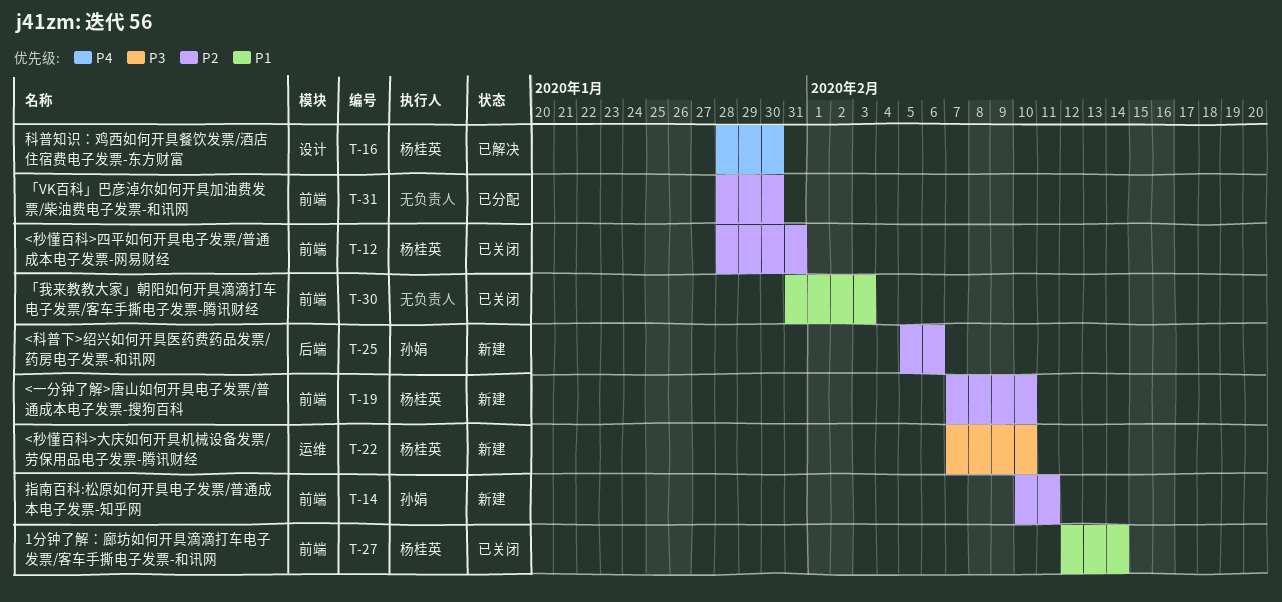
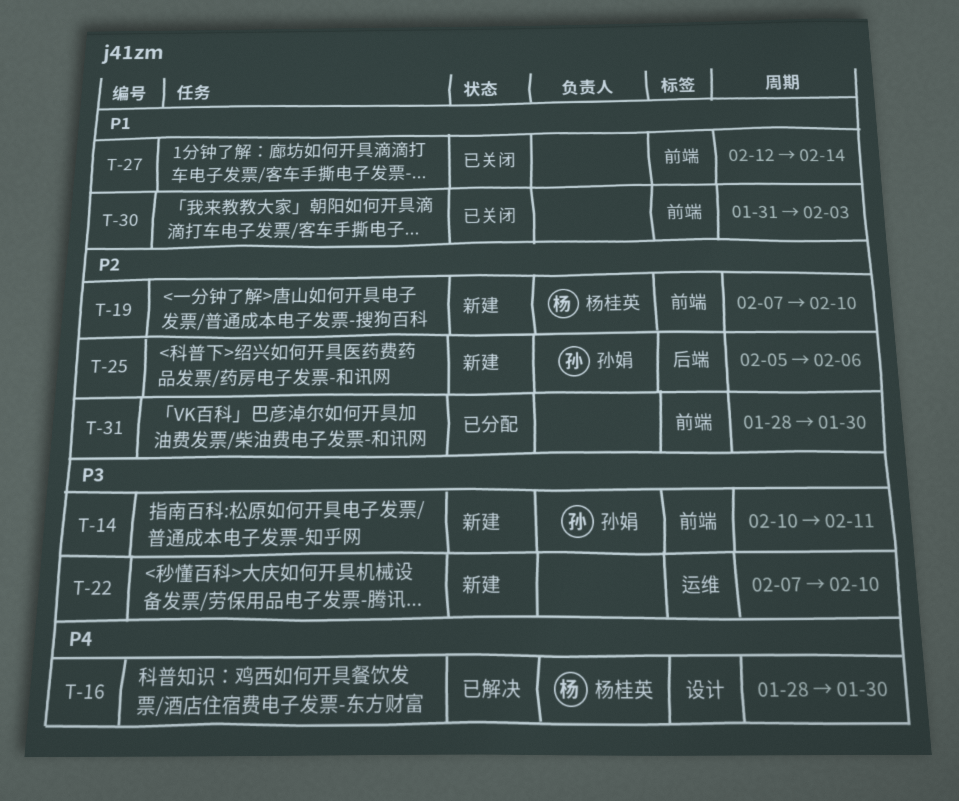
T-12: present -> none
T-14, priority: P2 -> P3
T-22, owner: 杨桂英 -> none
T-27, owner: 杨桂英 -> none

